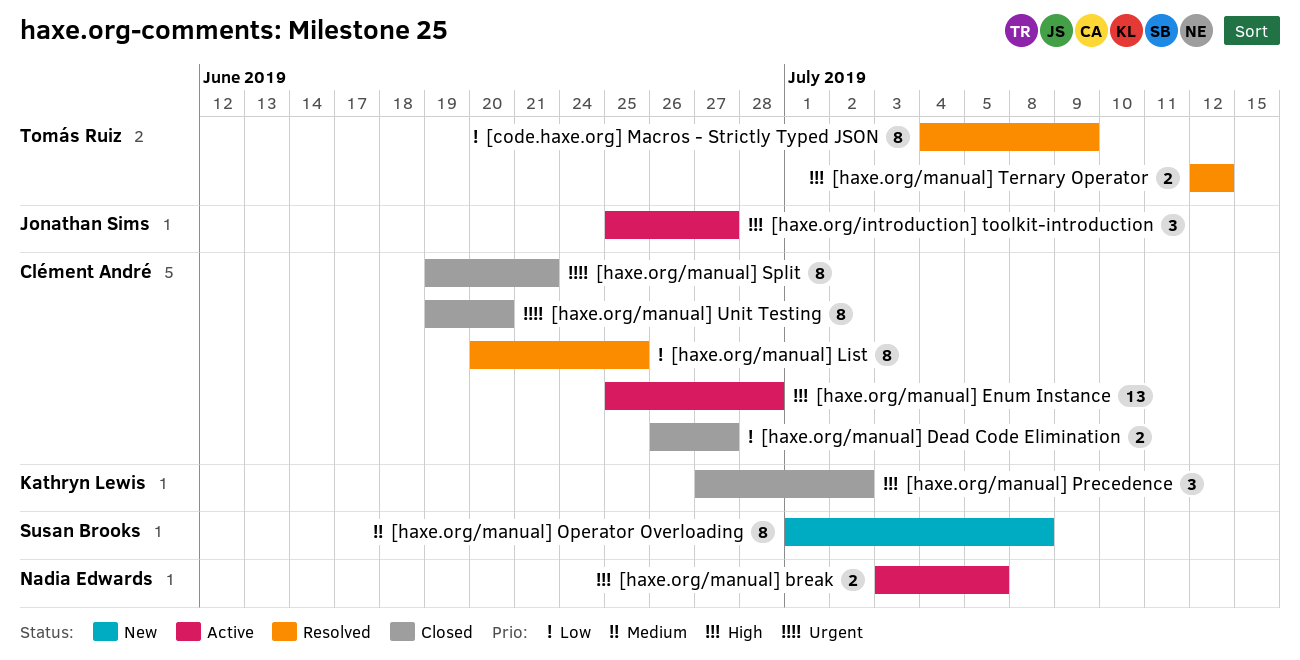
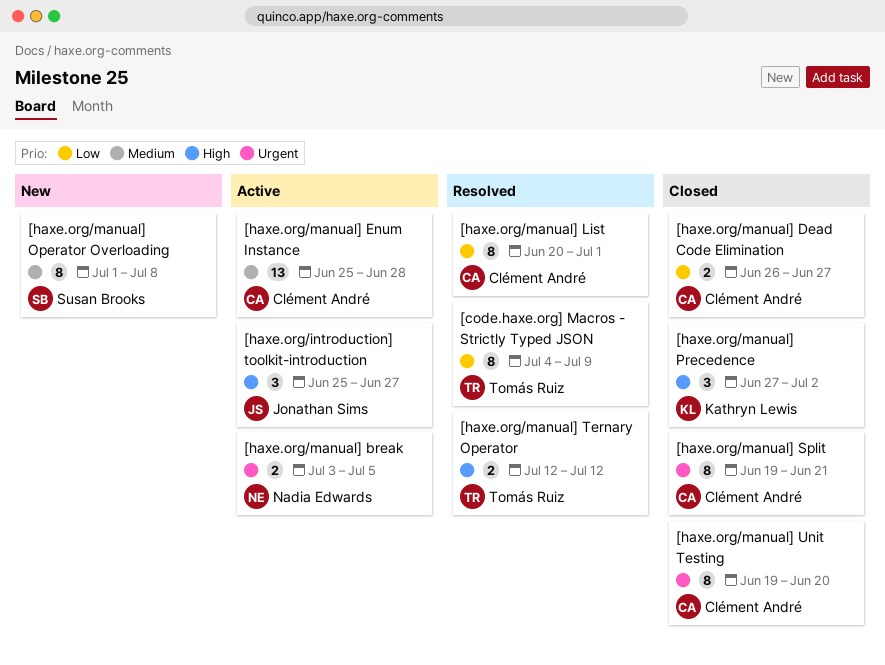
[haxe.org/manual] break, priority: High -> Urgent
[haxe.org/manual] Enum Instance, priority: High -> Medium
[haxe.org/manual] List, due: Jun 25 -> Jul 1

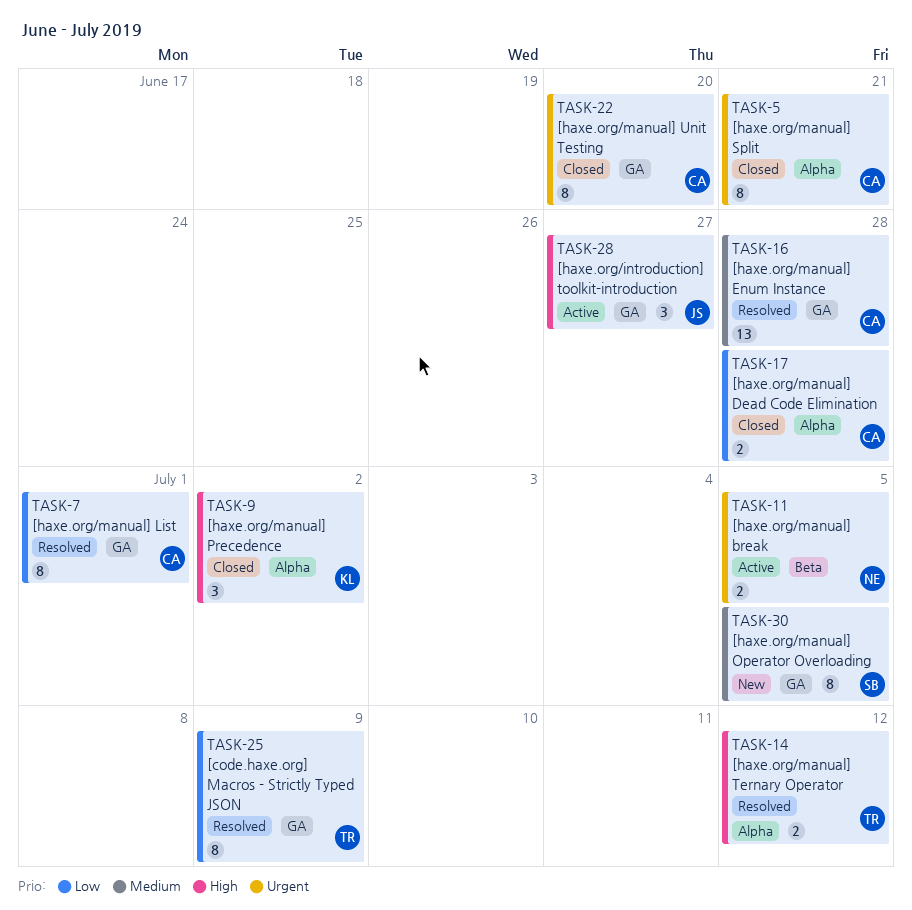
[haxe.org/manual] Dead Code Elimination, due: Jun 27 -> Jun 28
[haxe.org/manual] Enum Instance, status: Active -> Resolved
[haxe.org/manual] Operator Overloading, due: Jul 8 -> Jul 5

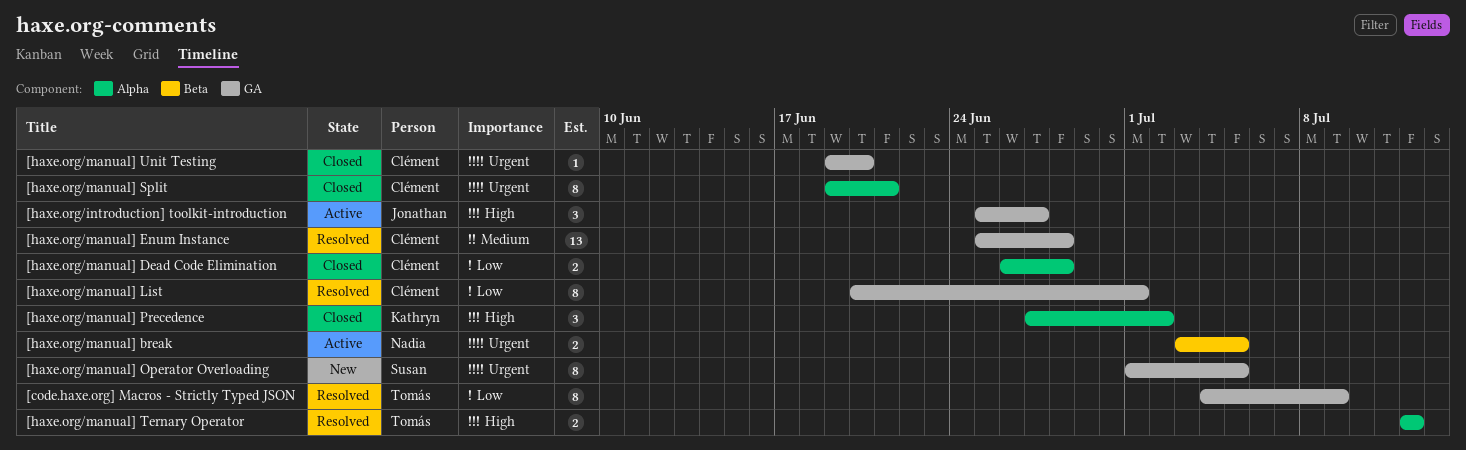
[haxe.org/manual] Operator Overloading, priority: Medium -> Urgent
[haxe.org/manual] Unit Testing, estimate: 8 -> 1

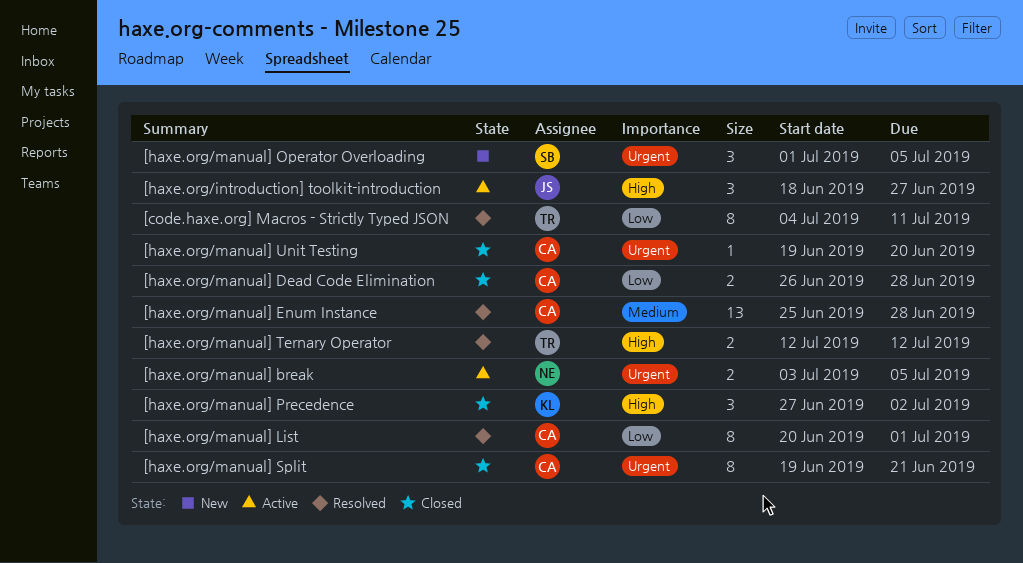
[code.haxe.org] Macros - Strictly Typed JSON, due: Jul 9 -> Jul 11
[haxe.org/introduction] toolkit-introduction, start: Jun 25 -> Jun 18
[haxe.org/manual] Operator Overloading, estimate: 8 -> 3

